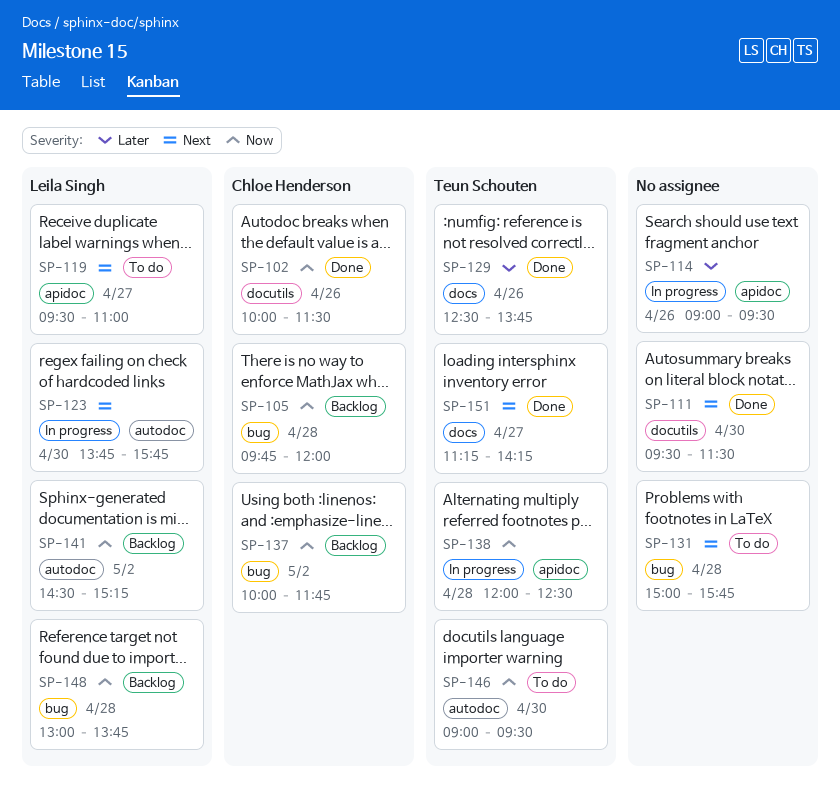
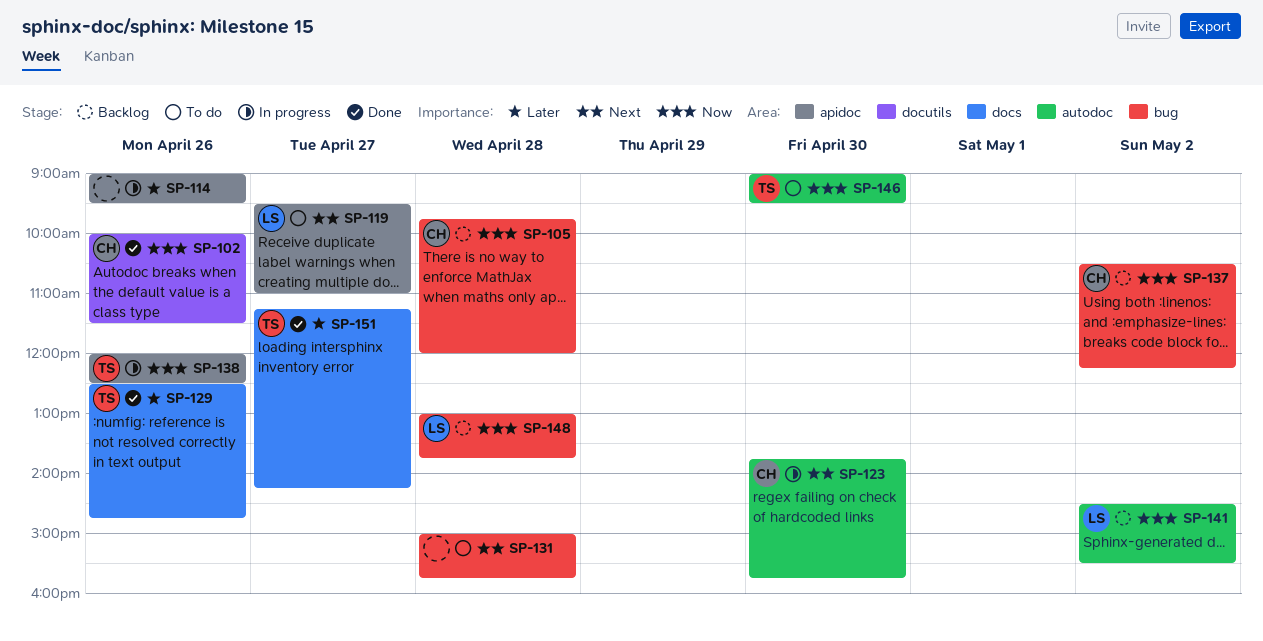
SP-111: present -> none
SP-123, owner: Leila Singh -> Chloe Henderson
SP-129, ends: 13:45 -> 14:45
SP-137, begins: 10:00 -> 10:30
SP-137, ends: 11:45 -> 12:15
SP-138, day: Apr 28 -> Apr 26
SP-141, ends: 15:15 -> 15:30
SP-151, priority: Next -> Later

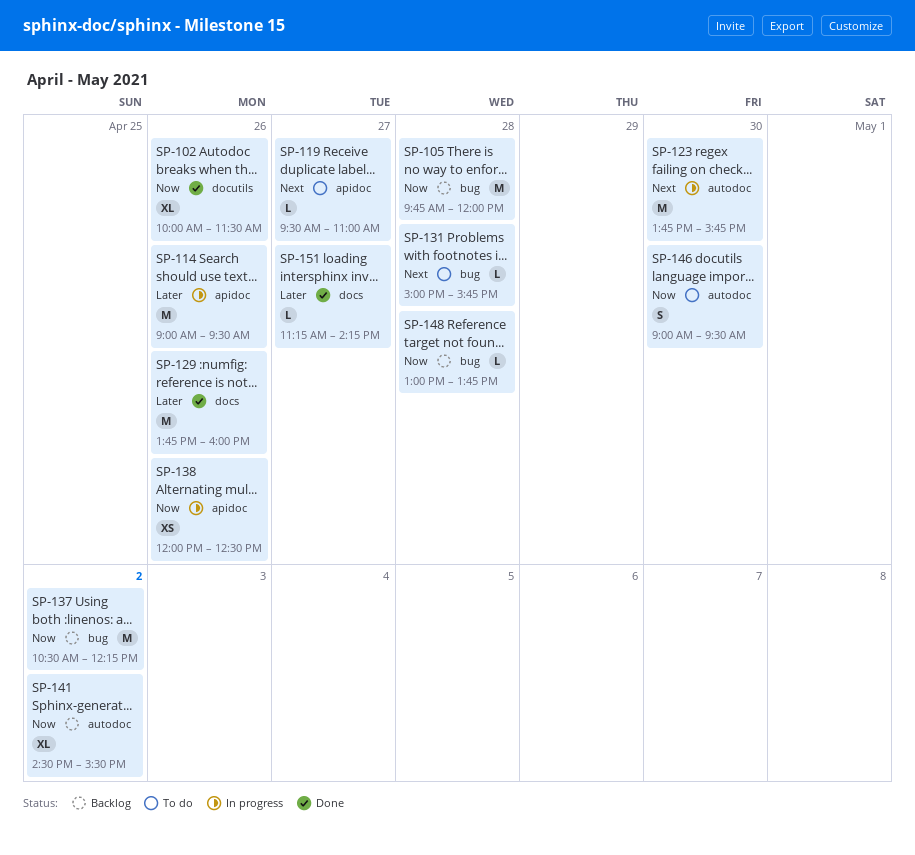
SP-129, begins: 12:30 -> 13:45
SP-129, ends: 14:45 -> 16:00

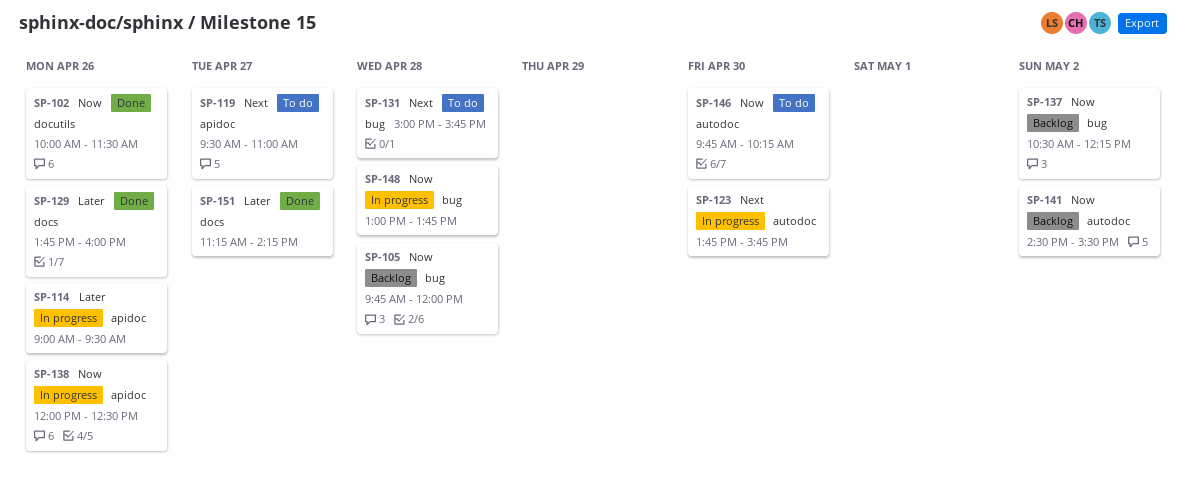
SP-146, begins: 09:00 -> 09:45
SP-146, ends: 09:30 -> 10:15
SP-148, status: Backlog -> In progress

